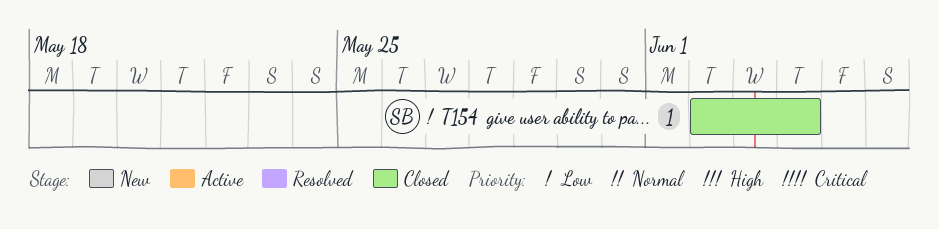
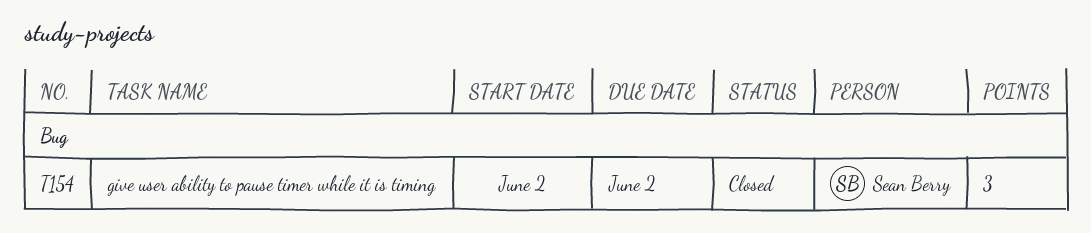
T154, estimate: 1 -> 3
T154, due: Jun 4 -> Jun 2

